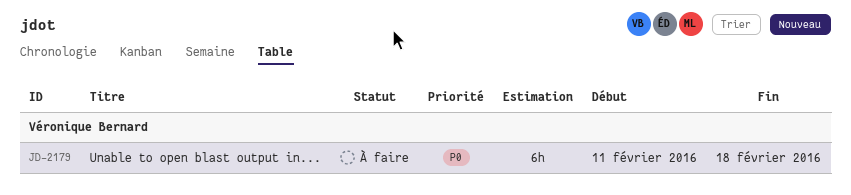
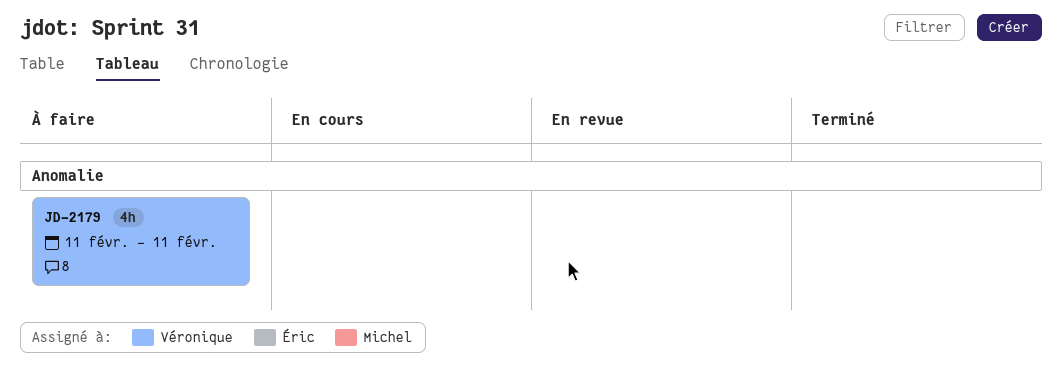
JD-2179, estimate: 6h -> 4h
JD-2179, due: Feb 18 -> Feb 11

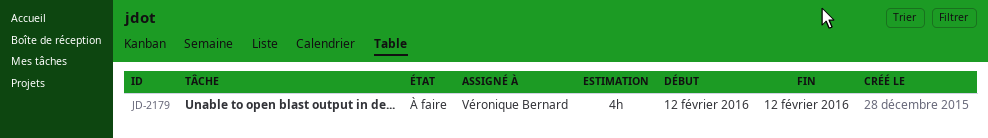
JD-2179, start: Feb 11 -> Feb 12
JD-2179, due: Feb 11 -> Feb 12

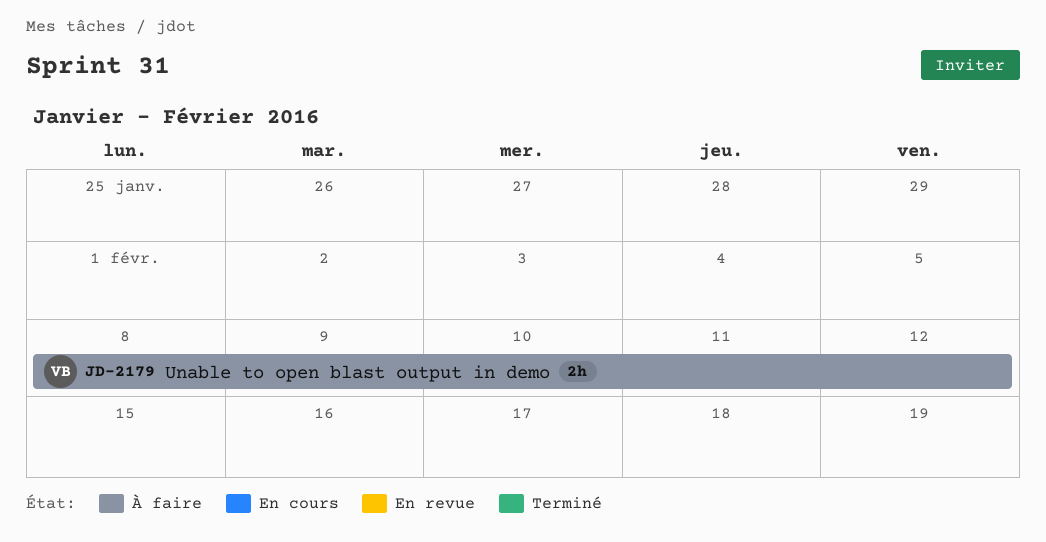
JD-2179, estimate: 4h -> 2h
JD-2179, start: Feb 12 -> Feb 8

